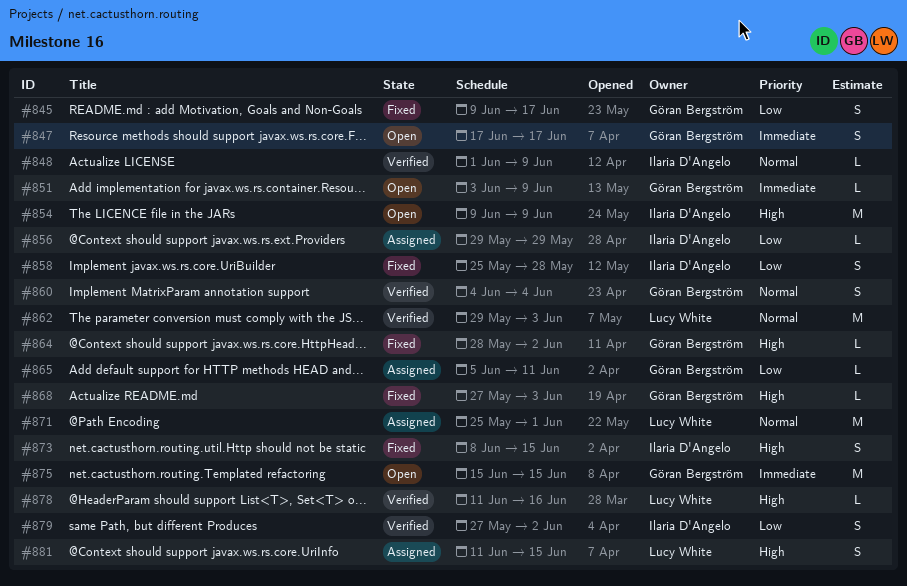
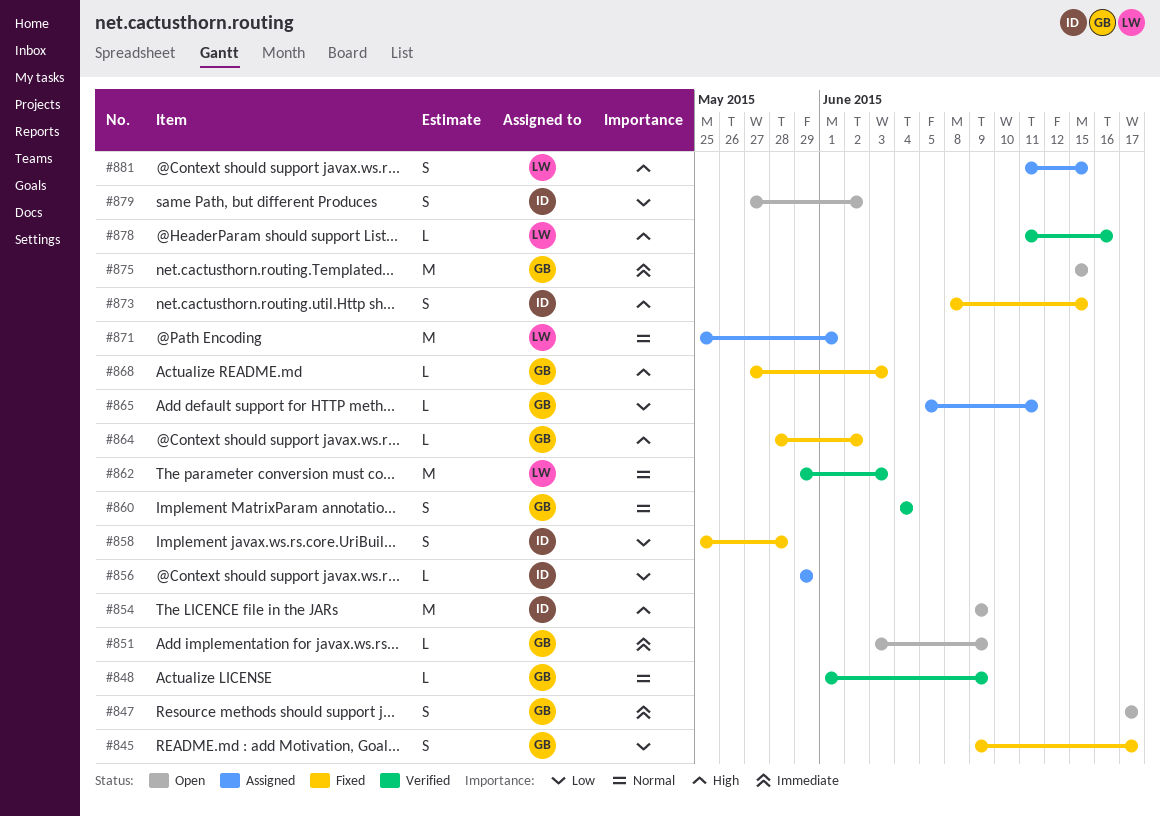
#848, owner: Ilaria D'Angelo -> Göran Bergström
#879, status: Verified -> Open

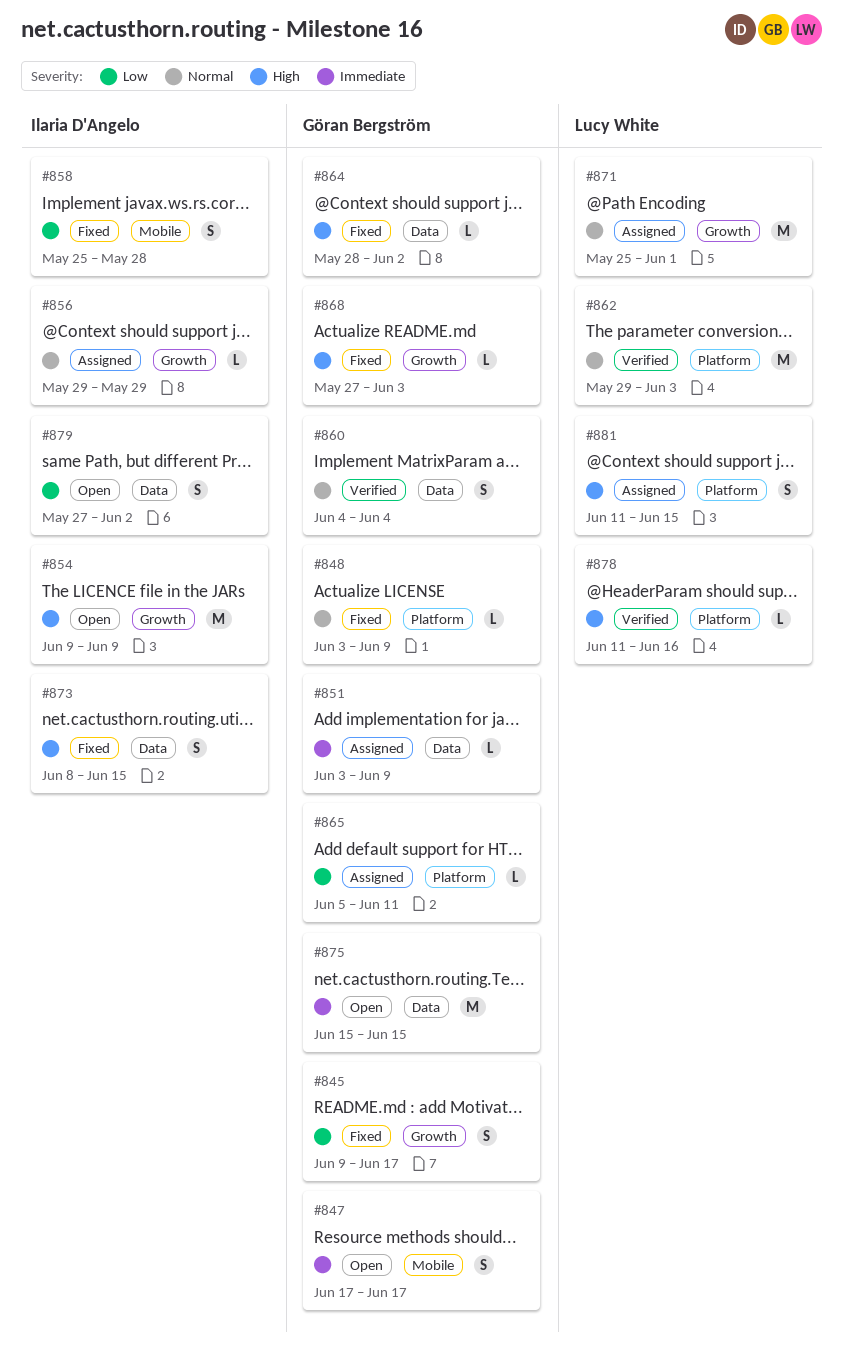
#848, status: Verified -> Fixed
#848, start: Jun 1 -> Jun 3
#851, status: Open -> Assigned
#856, priority: Low -> Normal

